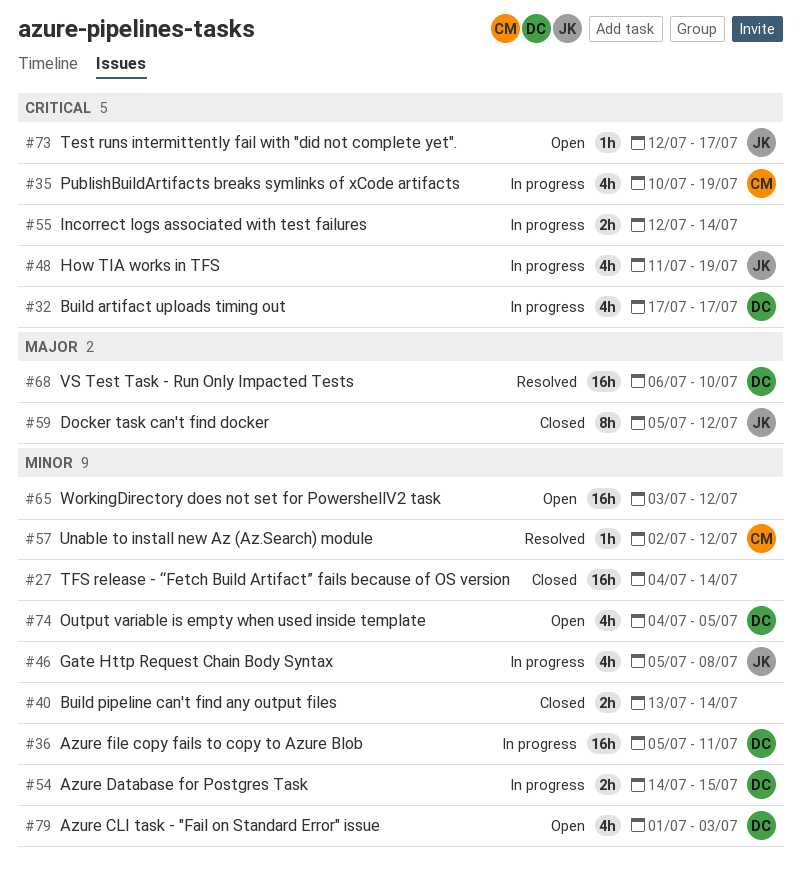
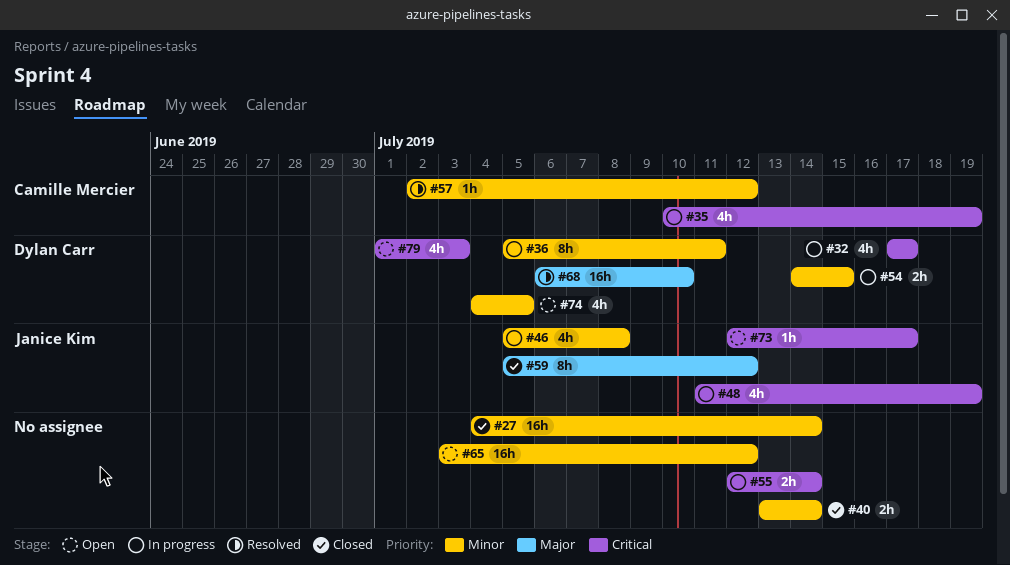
#36, estimate: 16h -> 8h
#79, priority: Minor -> Critical

